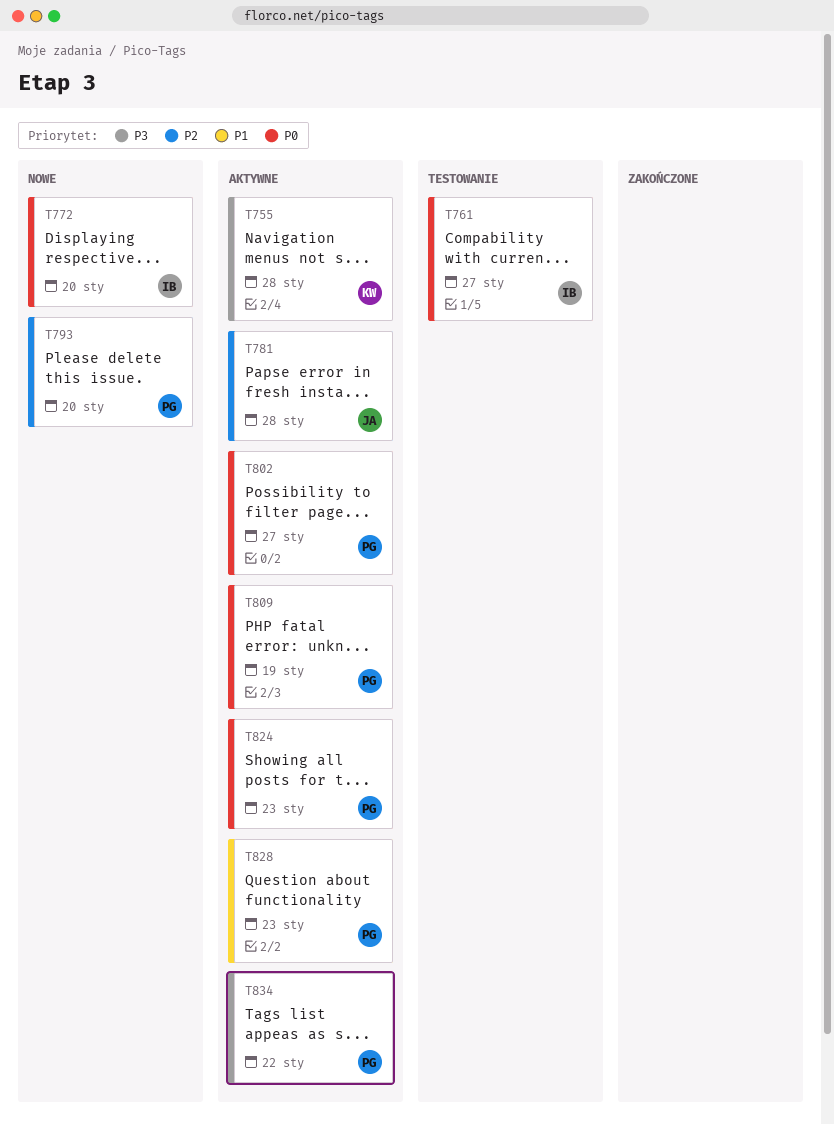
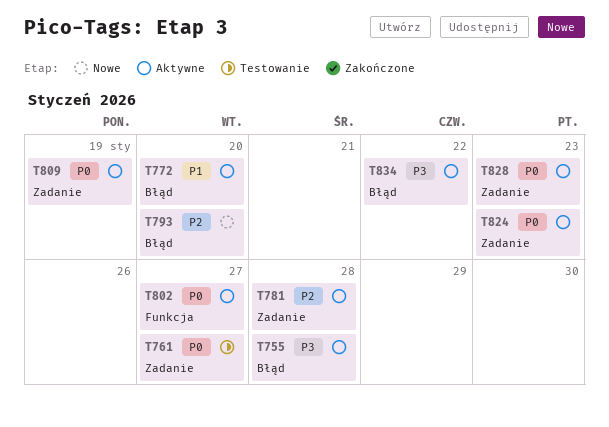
T772, status: Nowe -> Aktywne
T772, priority: P0 -> P1
T828, priority: P1 -> P0

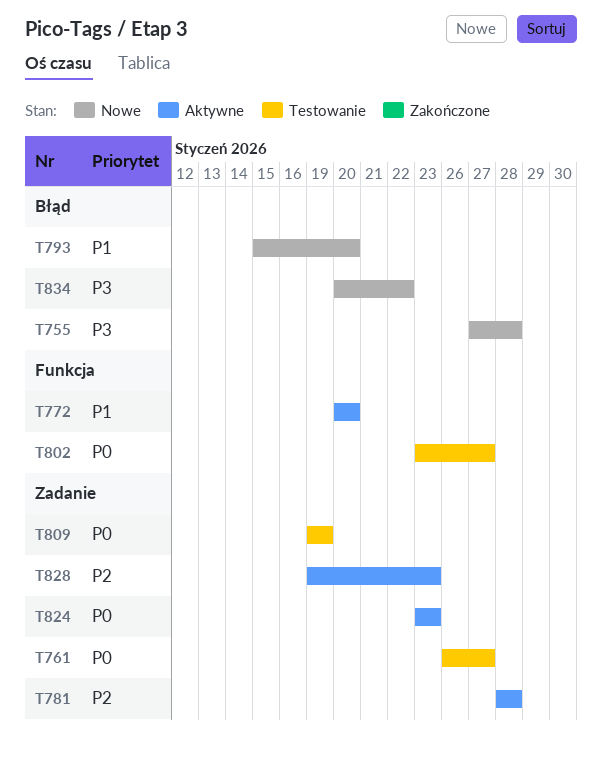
T755, status: Aktywne -> Nowe
T772, label: Błąd -> Funkcja
T793, priority: P2 -> P1
T802, status: Aktywne -> Testowanie
T809, status: Aktywne -> Testowanie
T828, priority: P0 -> P2
T834, status: Aktywne -> Nowe

